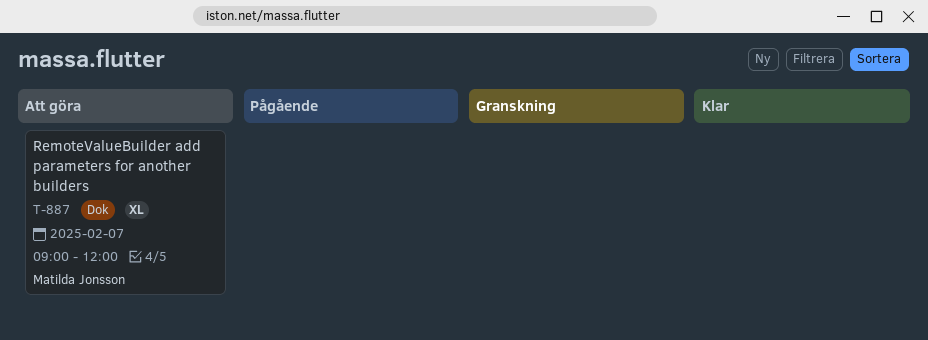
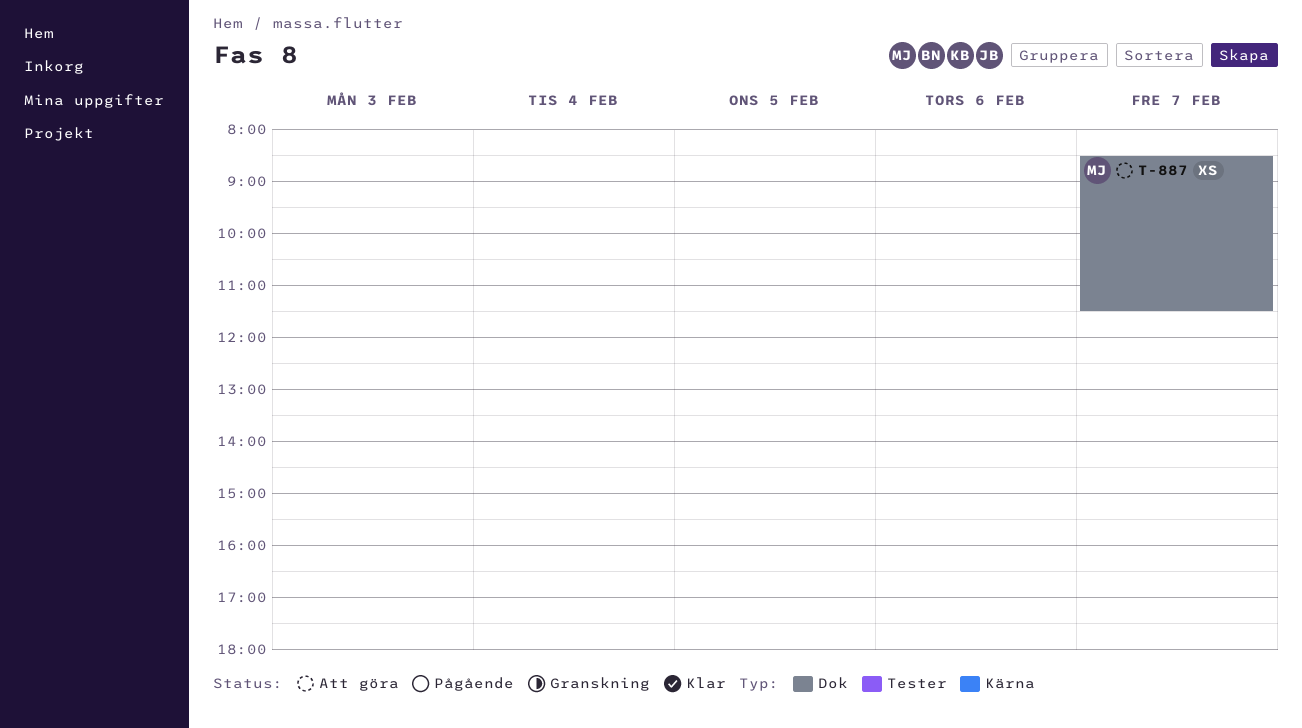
T-887, estimate: XL -> XS
T-887, begins: 09:00 -> 08:30
T-887, ends: 12:00 -> 11:30

